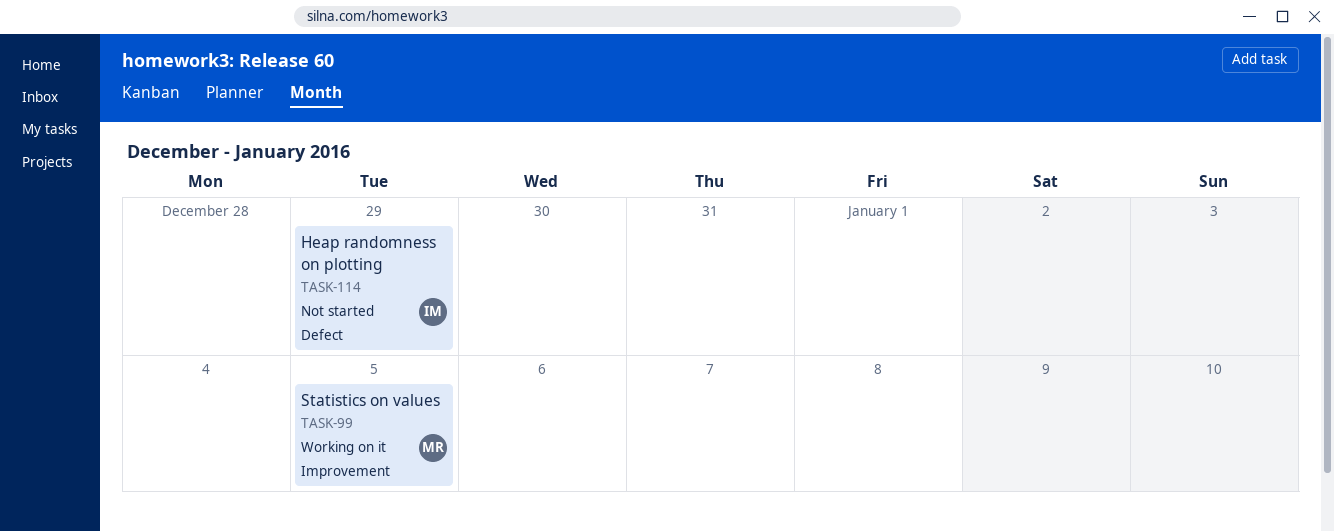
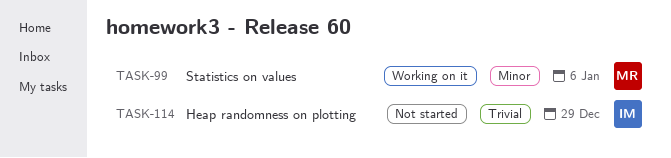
TASK-99, due: Jan 5 -> Jan 6

